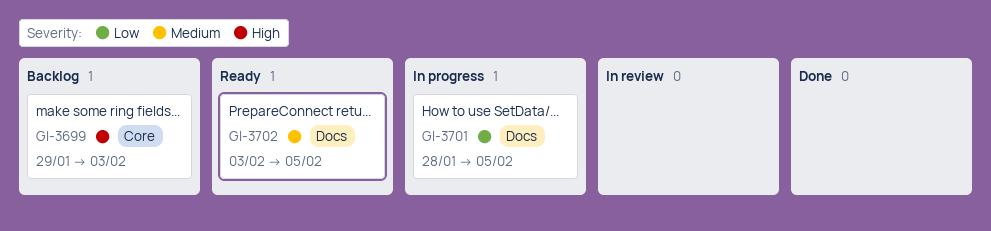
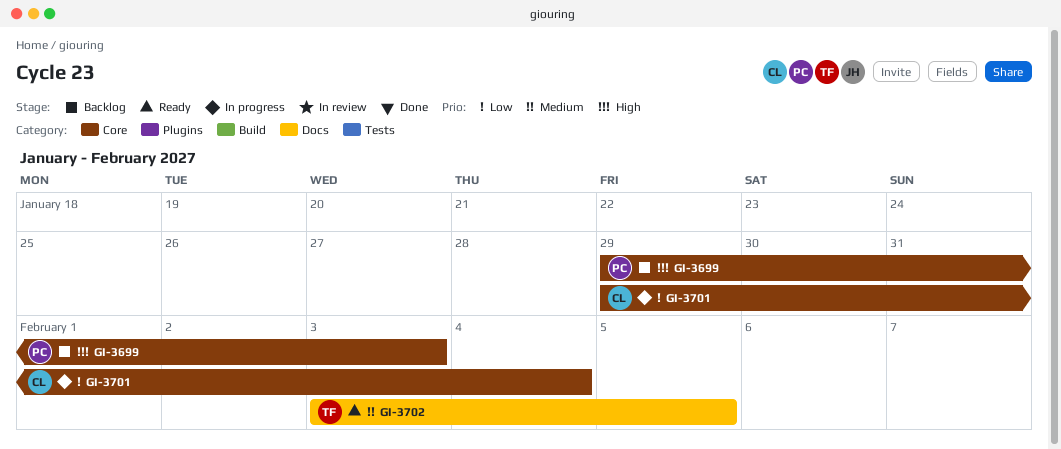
GI-3701, label: Docs -> Core
GI-3701, start: Jan 28 -> Jan 29
GI-3701, due: Feb 5 -> Feb 4

